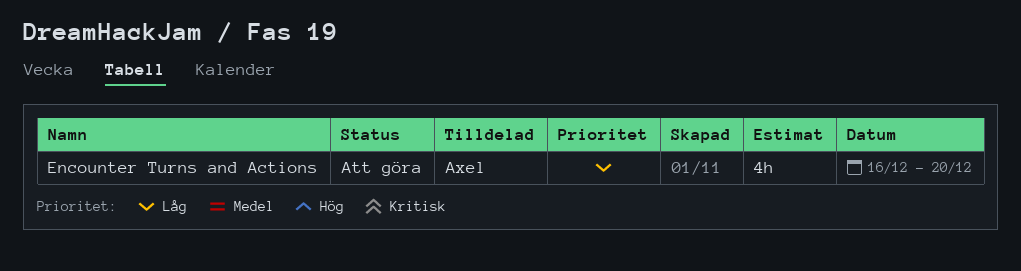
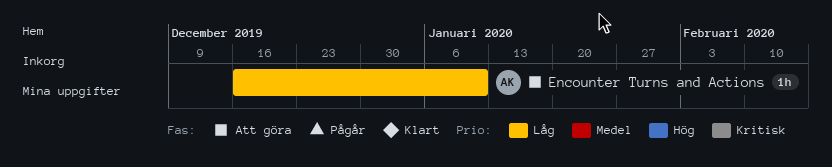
Encounter Turns and Actions, estimate: 4h -> 1h
Encounter Turns and Actions, due: Dec 20 -> Jan 10

